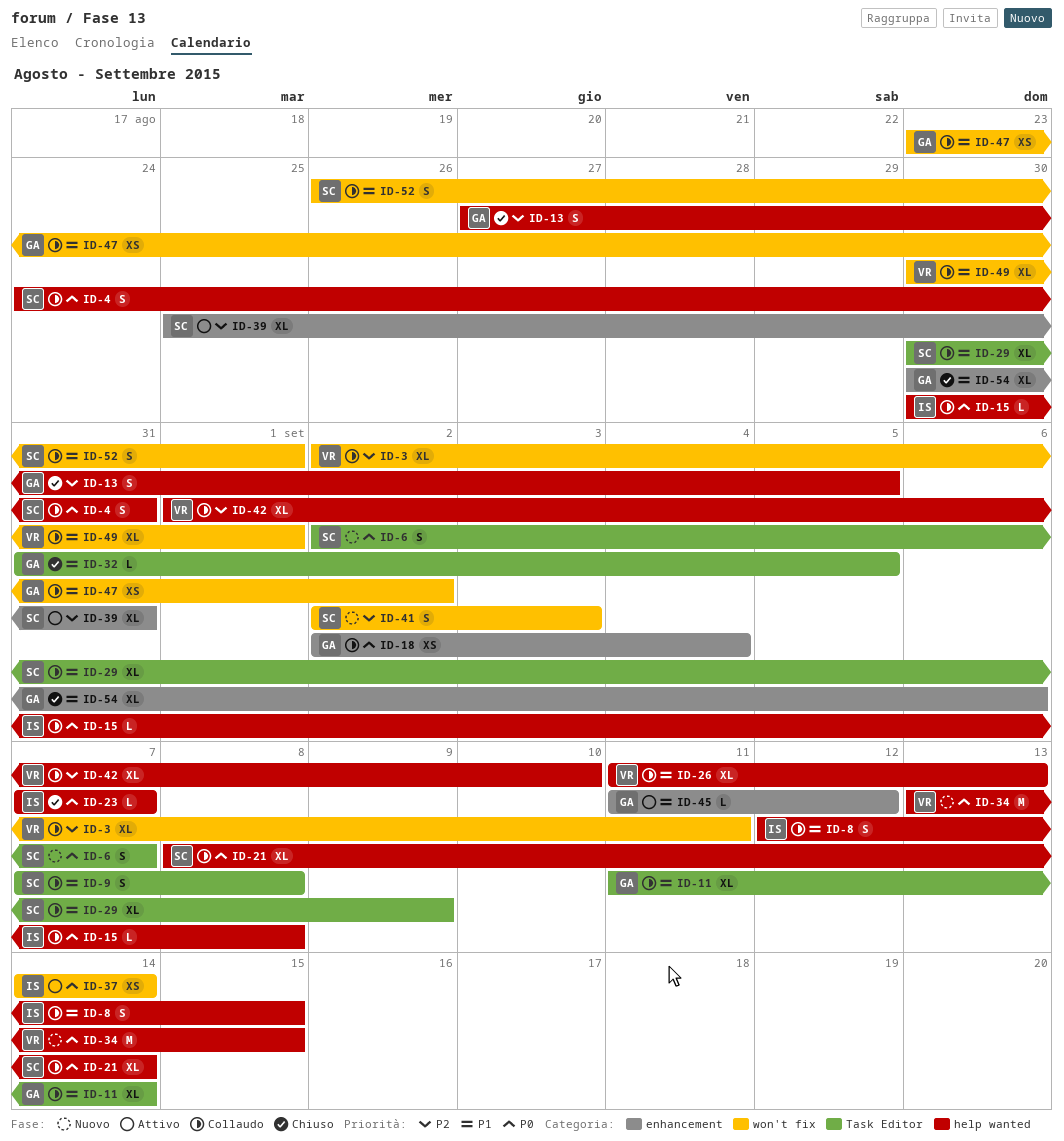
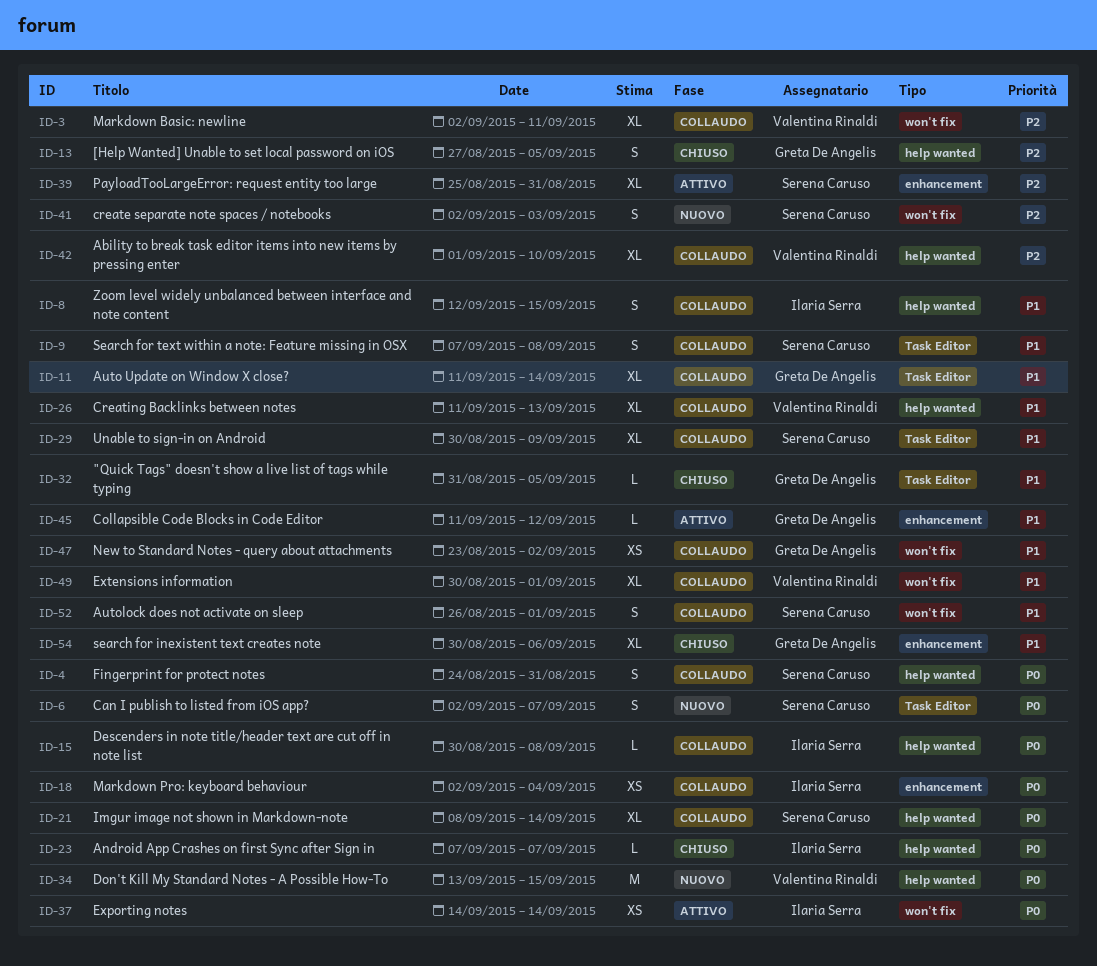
ID-18, owner: Greta De Angelis -> Ilaria Serra

